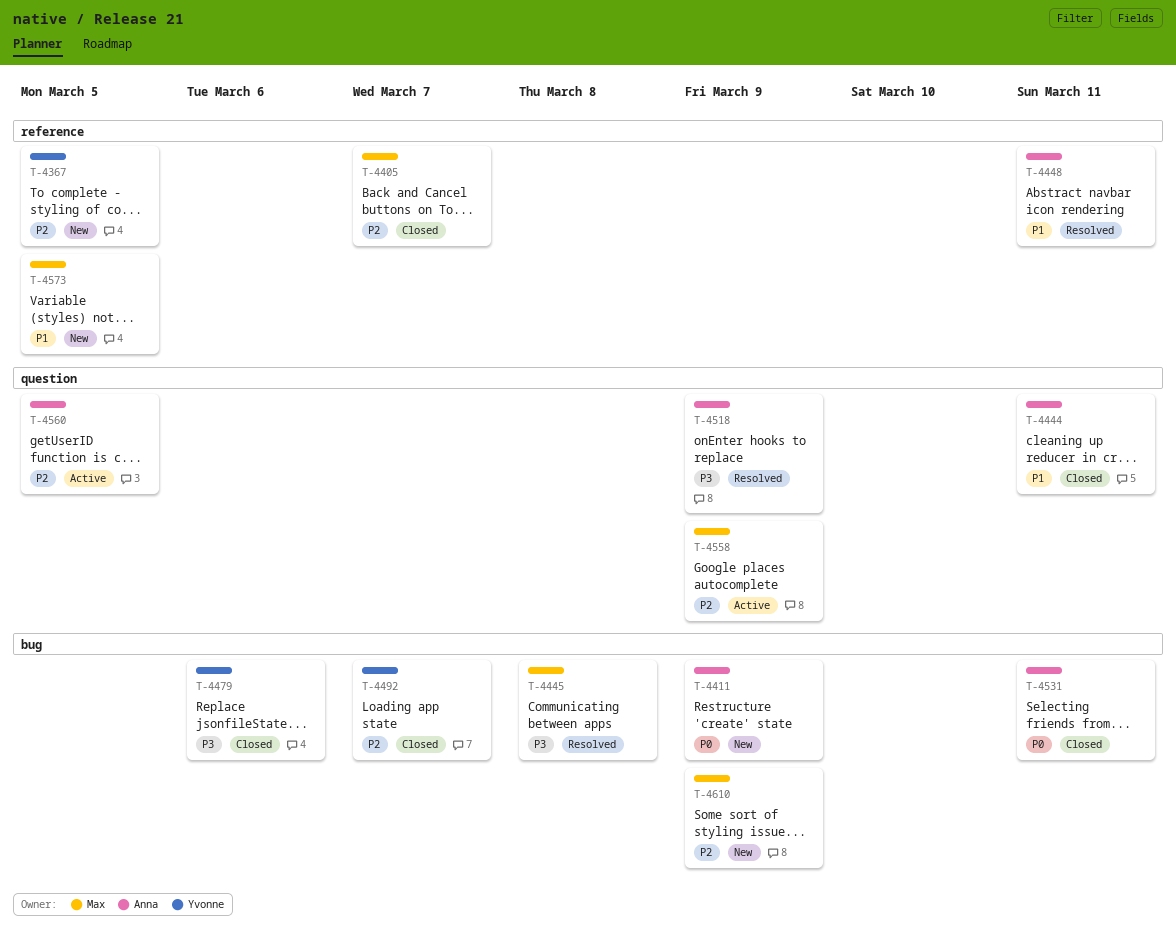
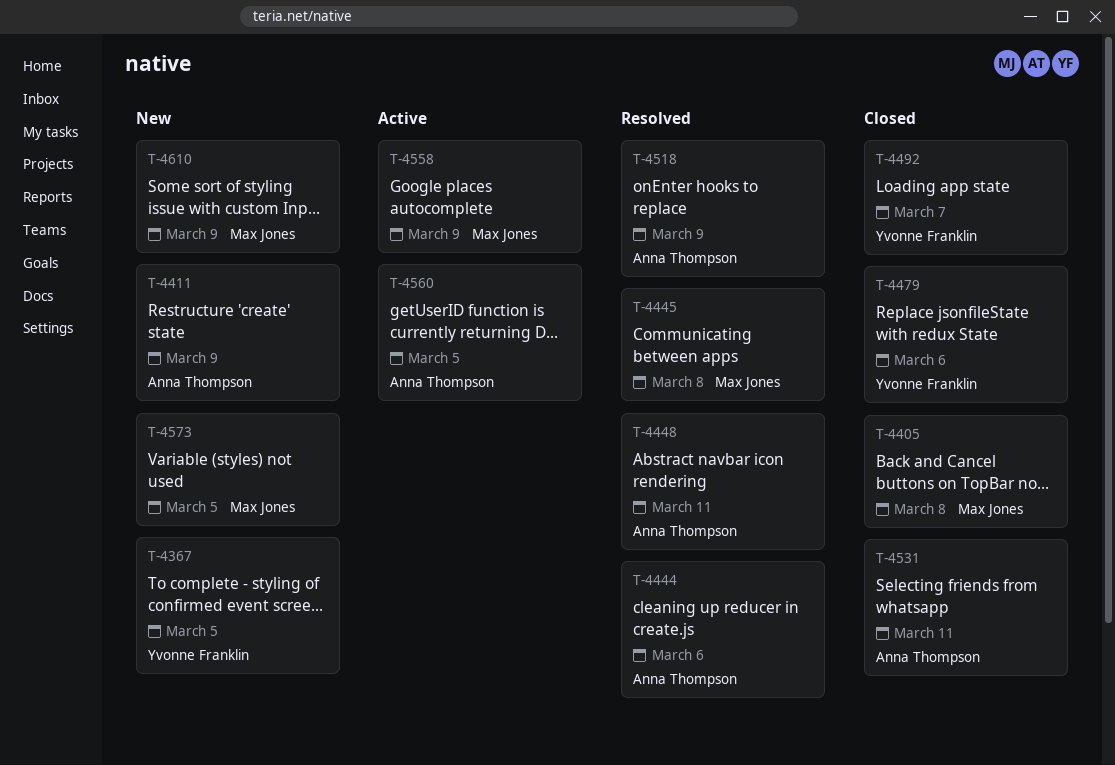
T-4405, due: Mar 7 -> Mar 8
T-4444, status: Closed -> Resolved
T-4444, due: Mar 11 -> Mar 6

